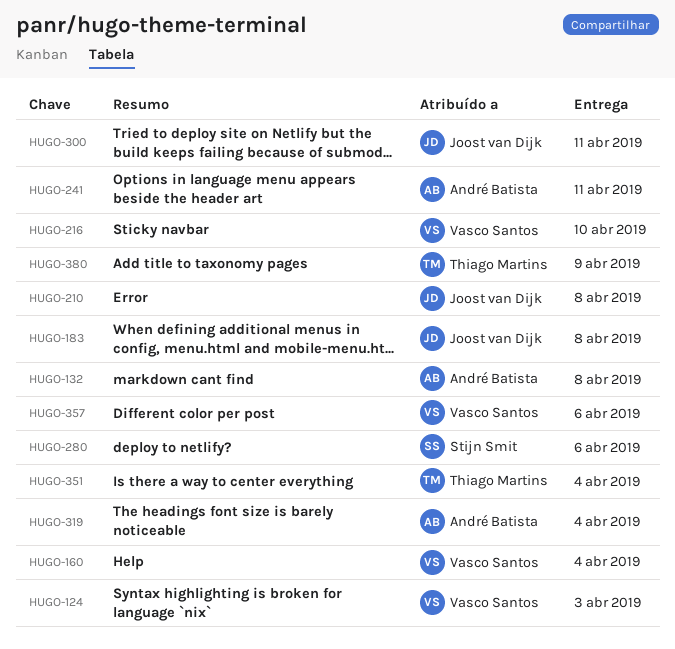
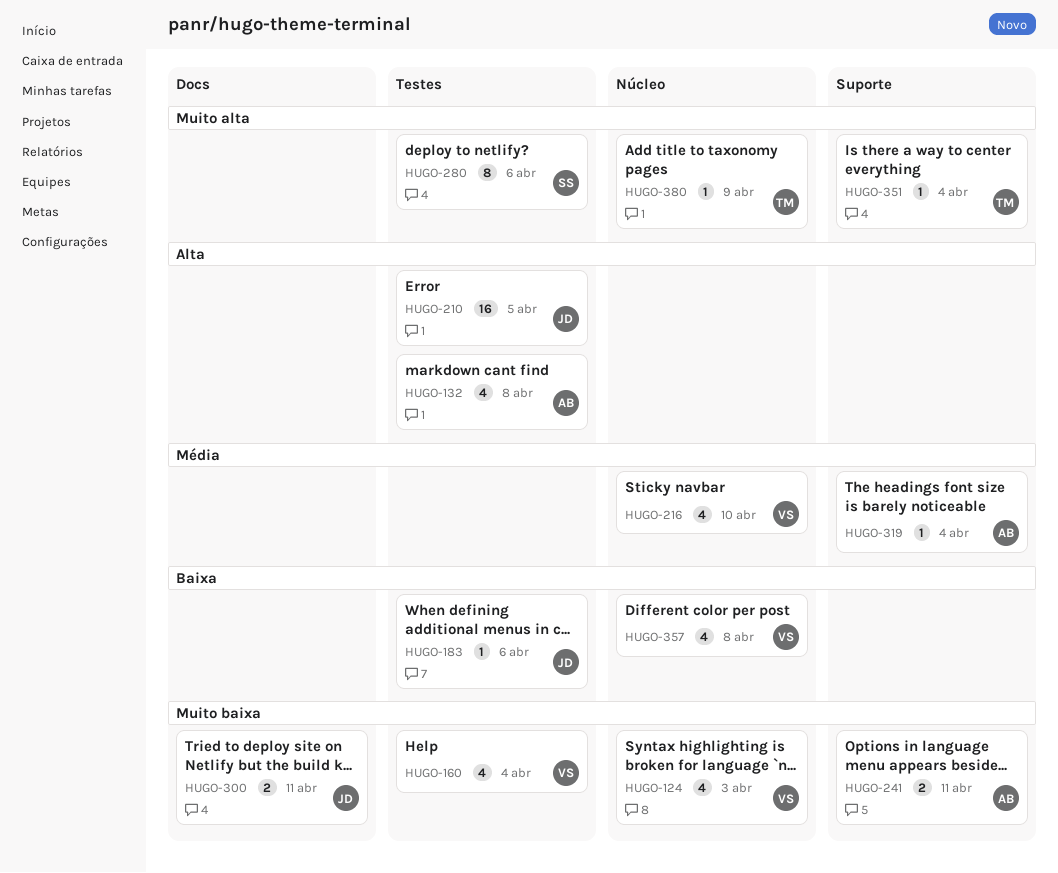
HUGO-183, due: Apr 8 -> Apr 6
HUGO-210, due: Apr 8 -> Apr 5
HUGO-357, due: Apr 6 -> Apr 8

